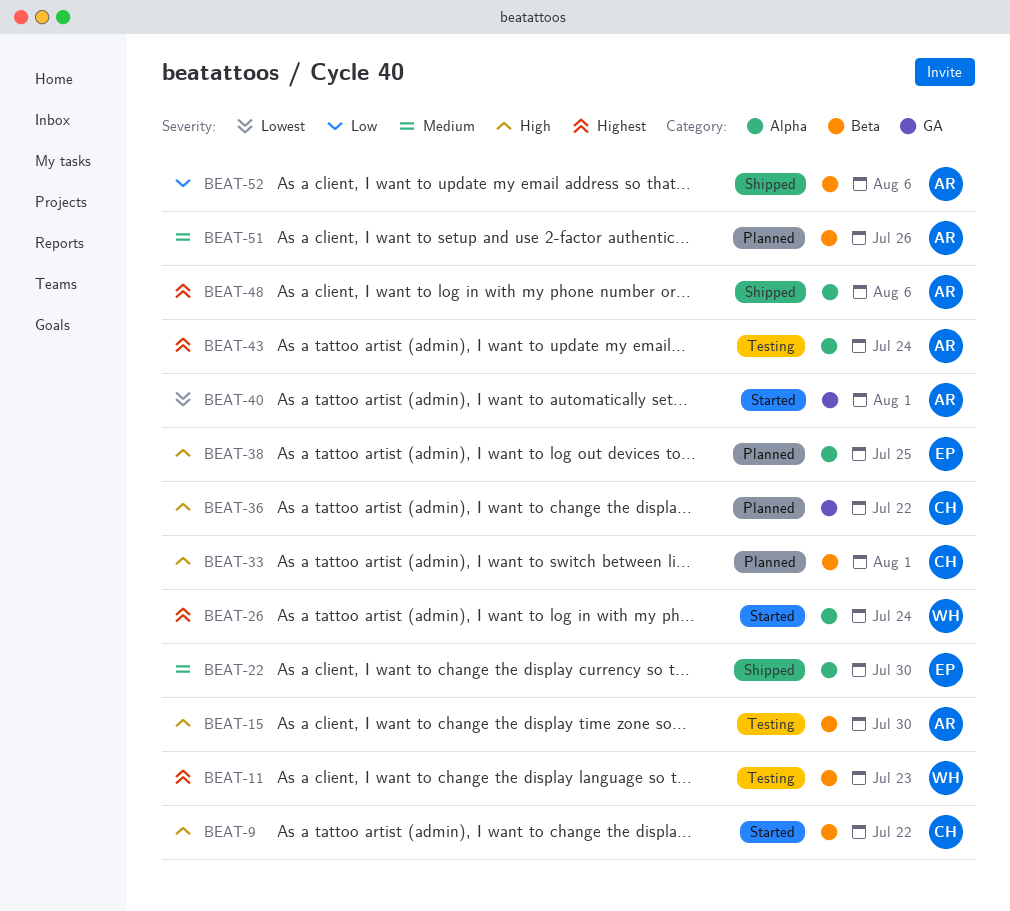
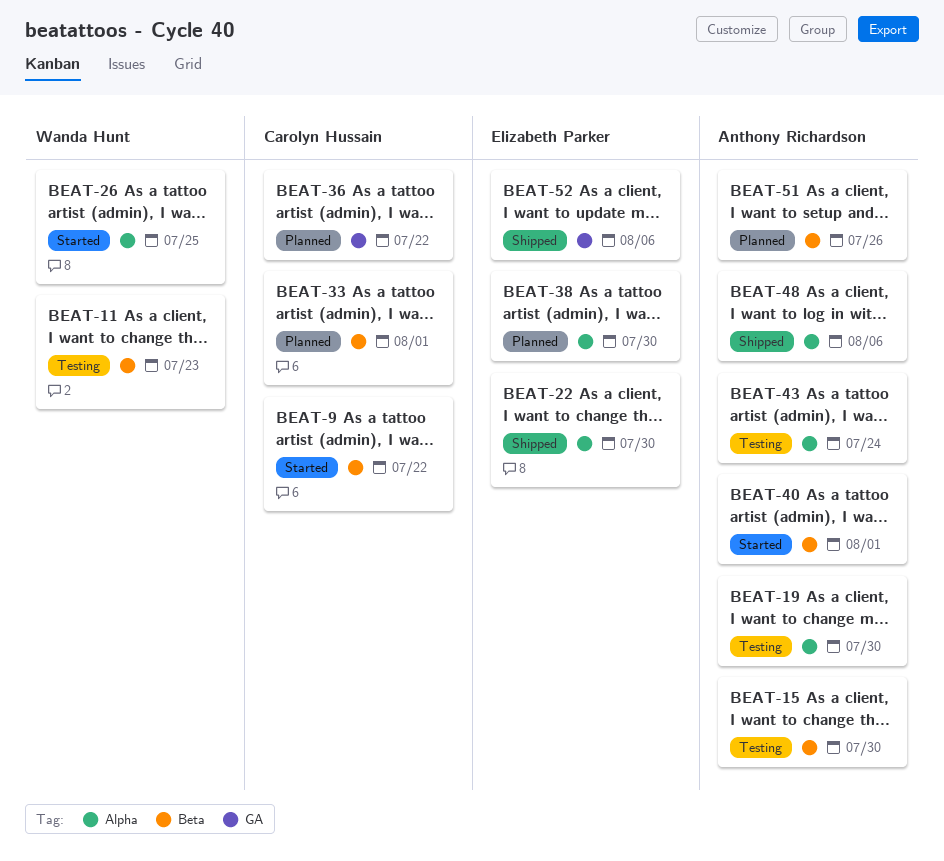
BEAT-19: none -> present
BEAT-26, due: Jul 24 -> Jul 25
BEAT-38, due: Jul 25 -> Jul 30
BEAT-40, label: GA -> Beta
BEAT-52, owner: Anthony Richardson -> Elizabeth Parker
BEAT-52, label: Beta -> GA

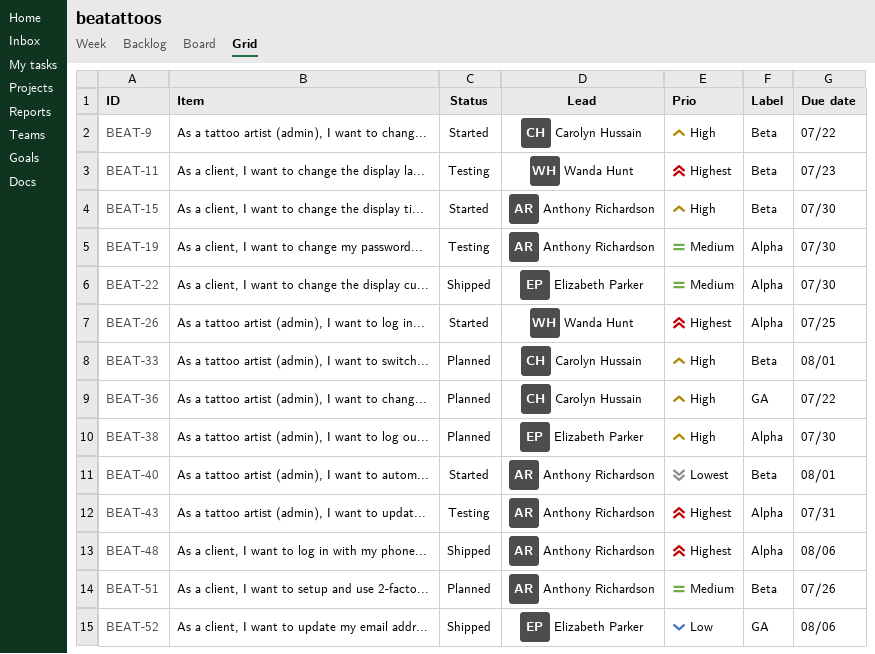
BEAT-15, status: Testing -> Started
BEAT-43, due: Jul 24 -> Jul 31

